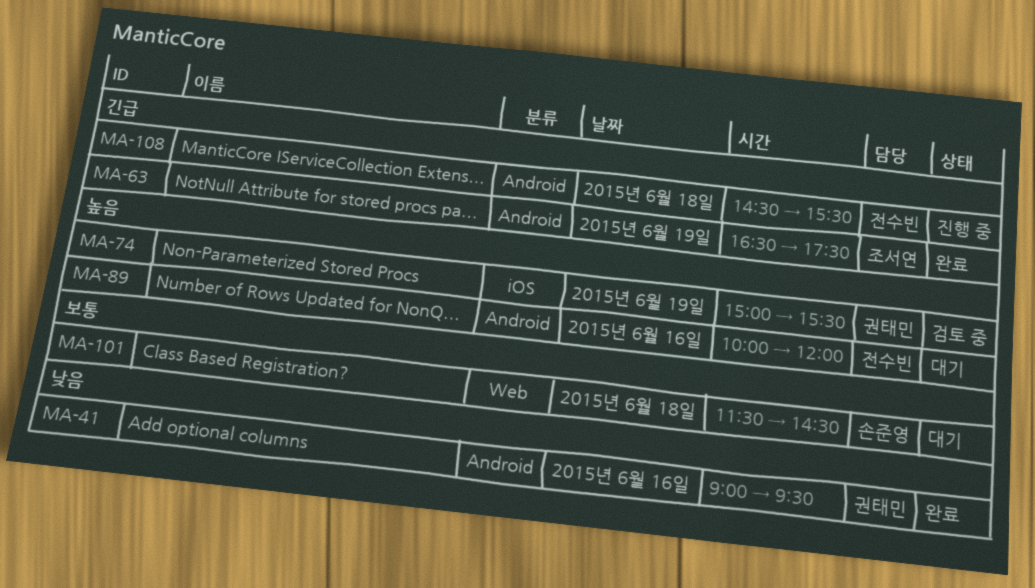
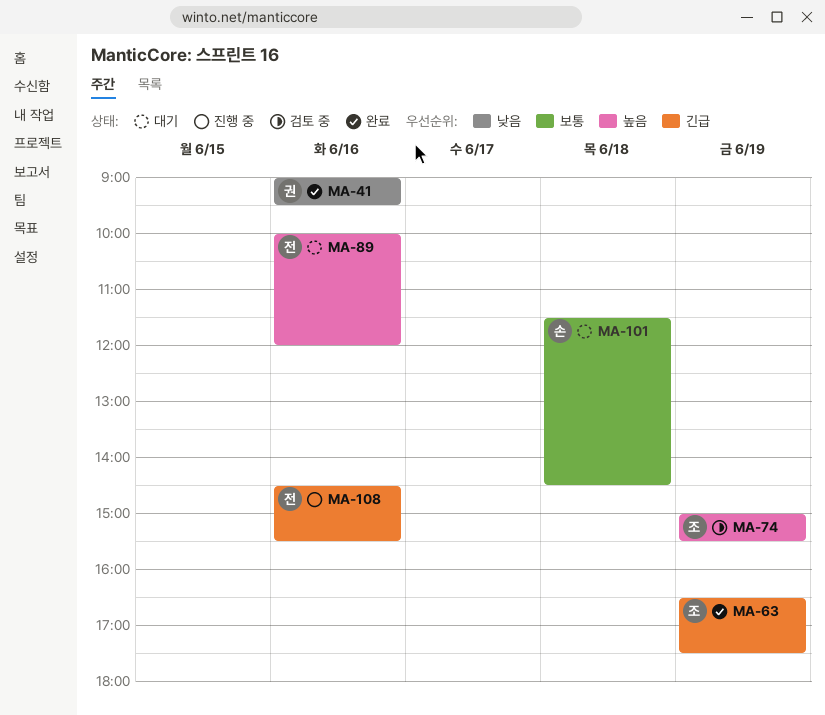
MA-74, owner: 권태민 -> 조서연
MA-108, day: Jun 18 -> Jun 16

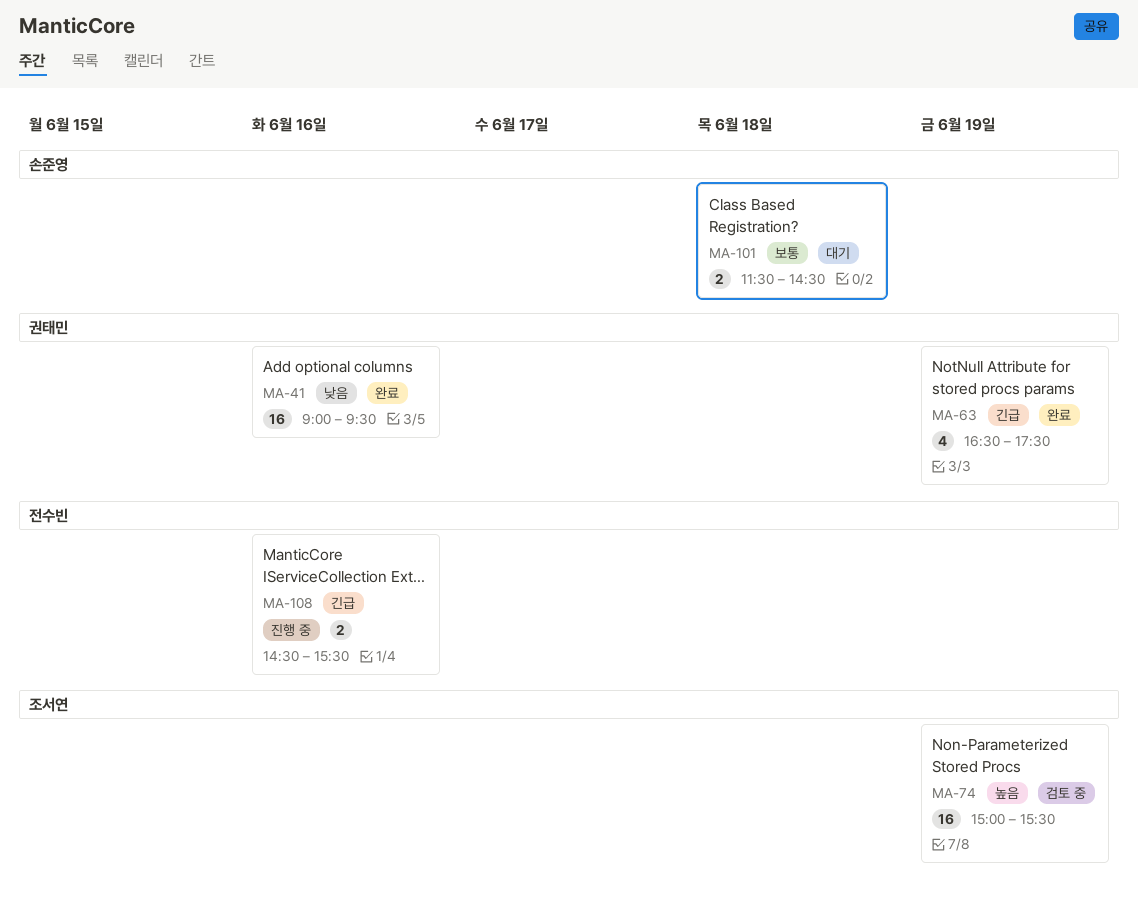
MA-63, owner: 조서연 -> 권태민
MA-89: present -> none

